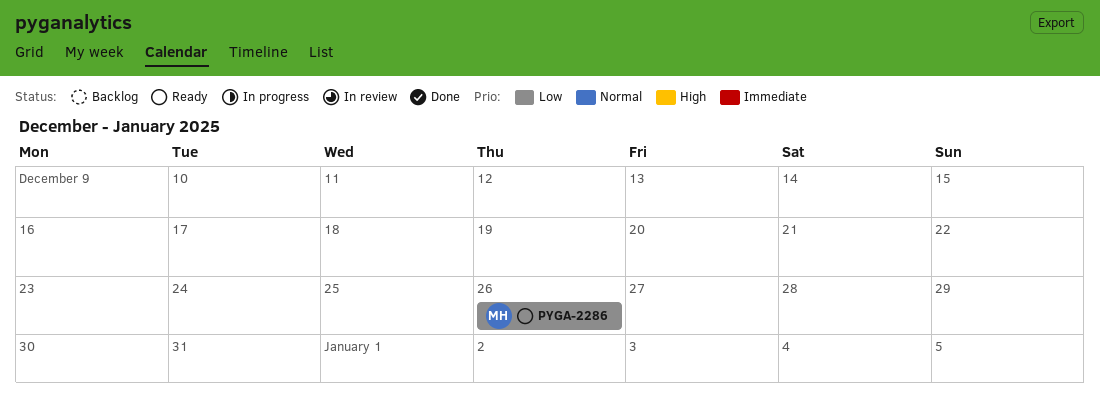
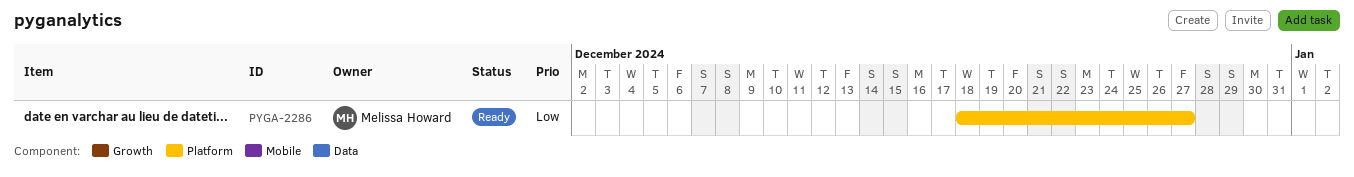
PYGA-2286, start: Dec 26 -> Dec 18
PYGA-2286, due: Dec 26 -> Dec 27

